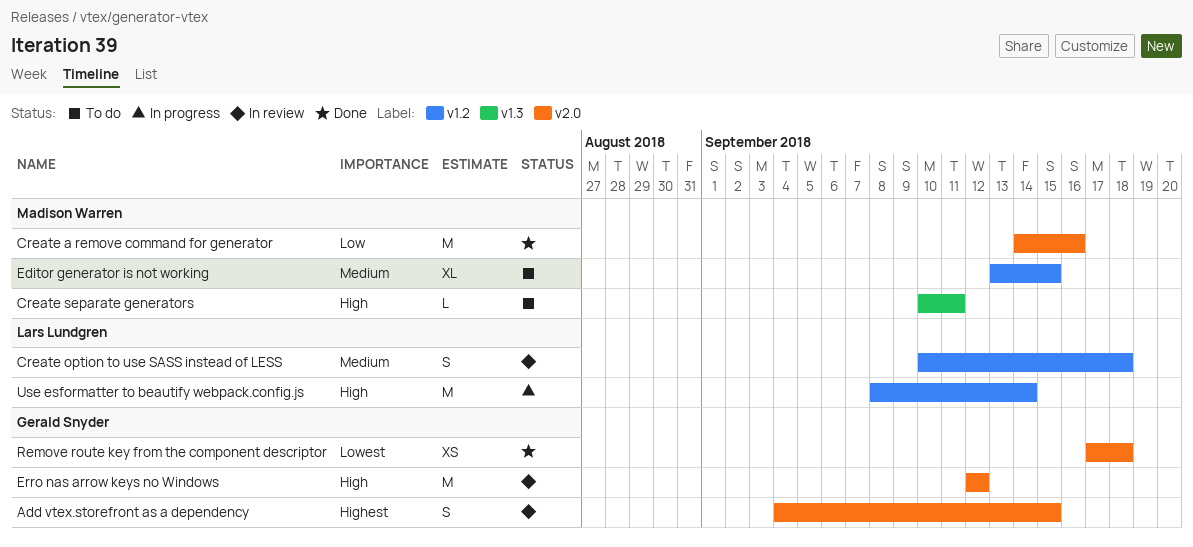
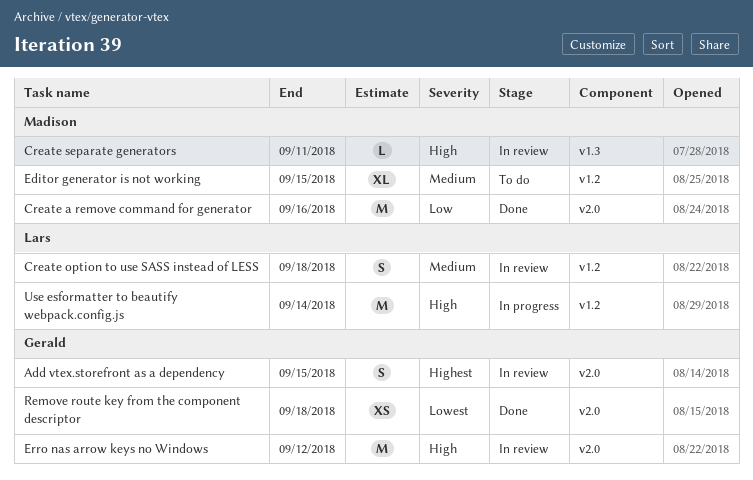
Create separate generators, status: To do -> In review

